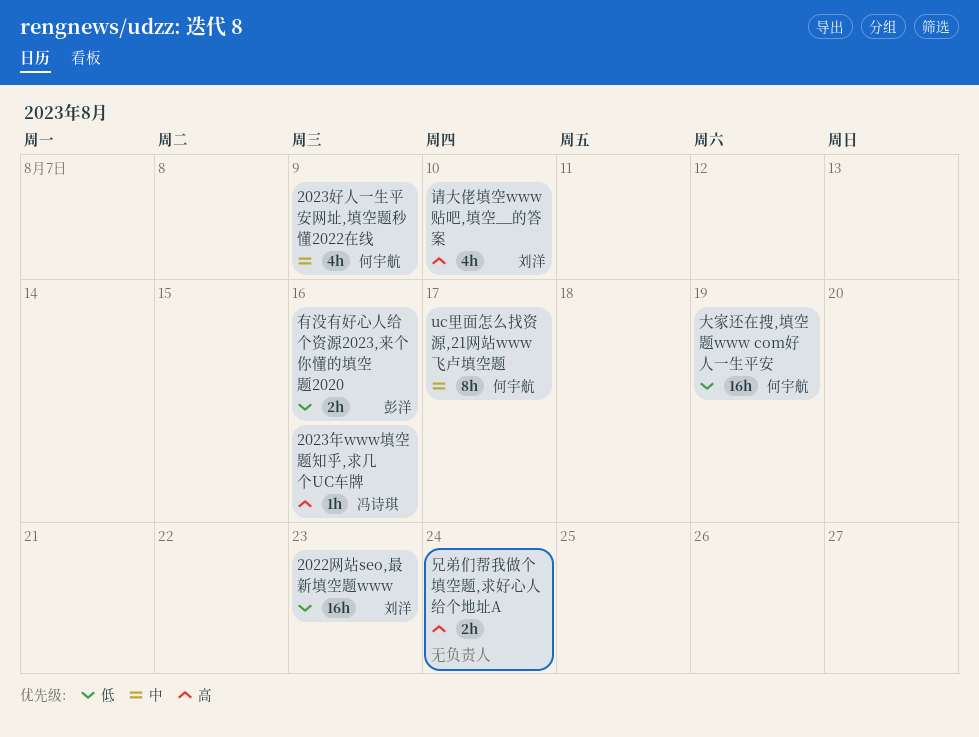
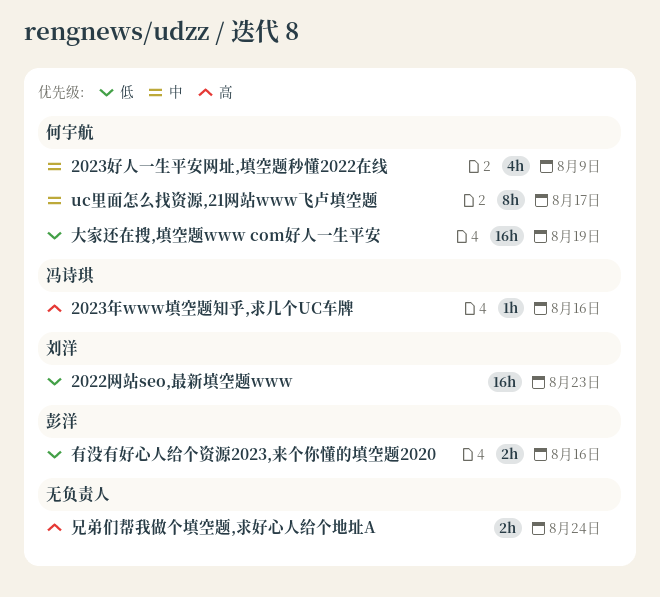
请大佬填空www贴吧,填空__的答案: present -> none

